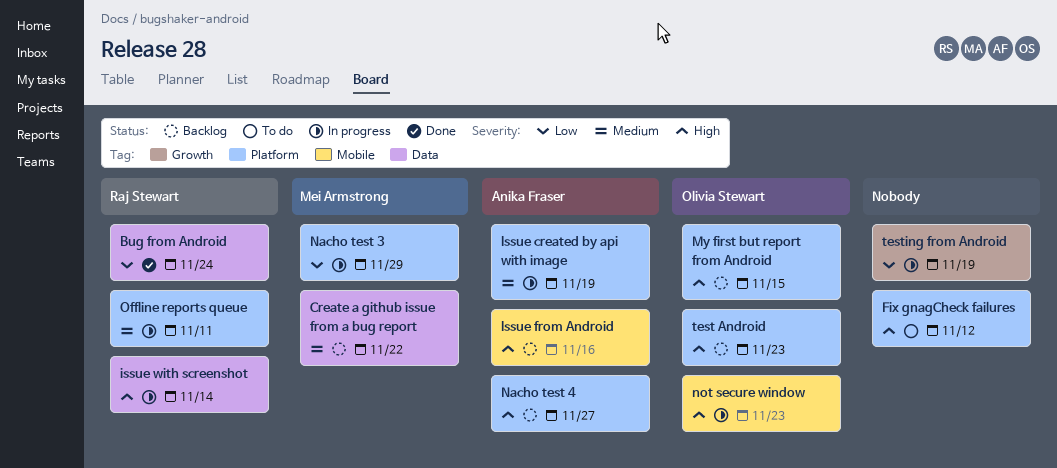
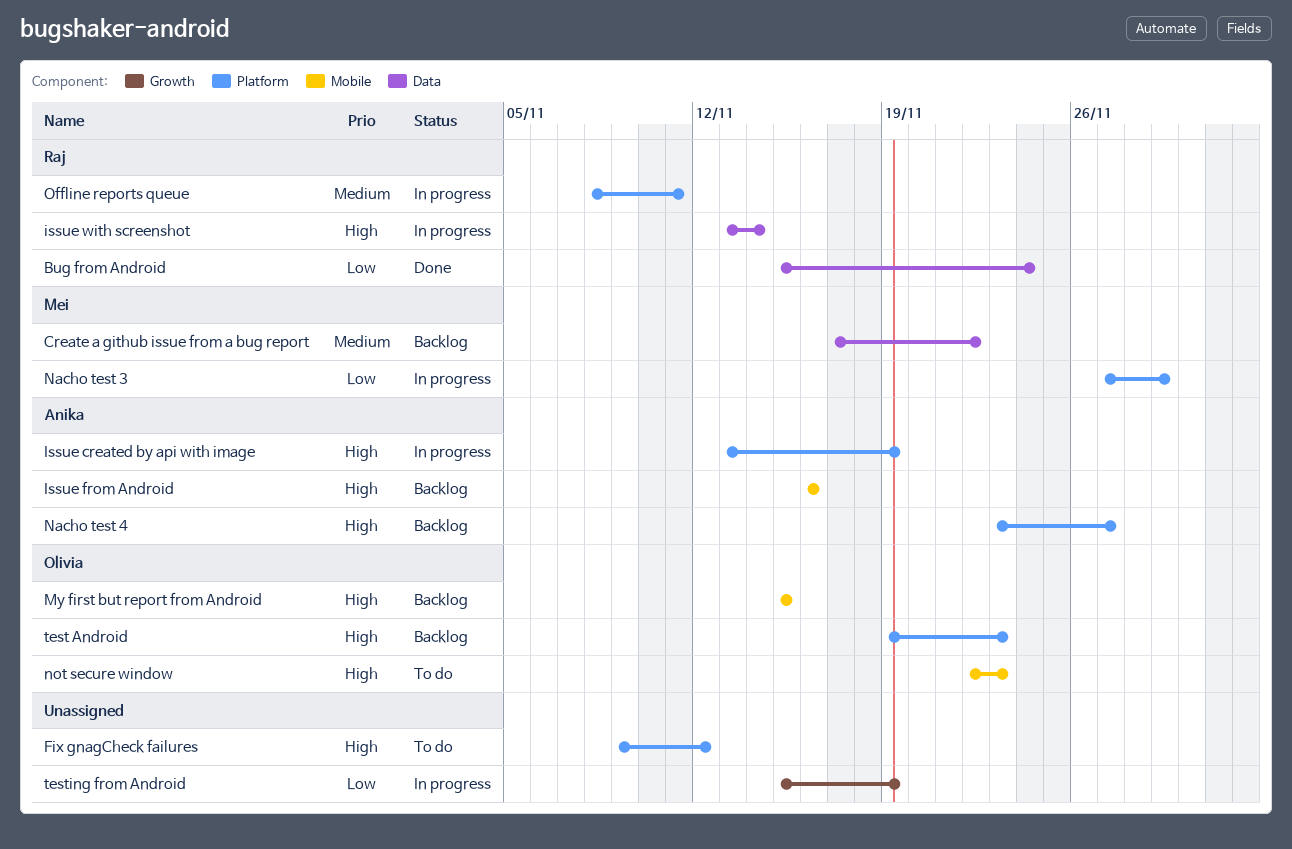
Issue created by api with image, priority: Medium -> High
My first but report from Android, label: Platform -> Mobile
not secure window, status: In progress -> To do

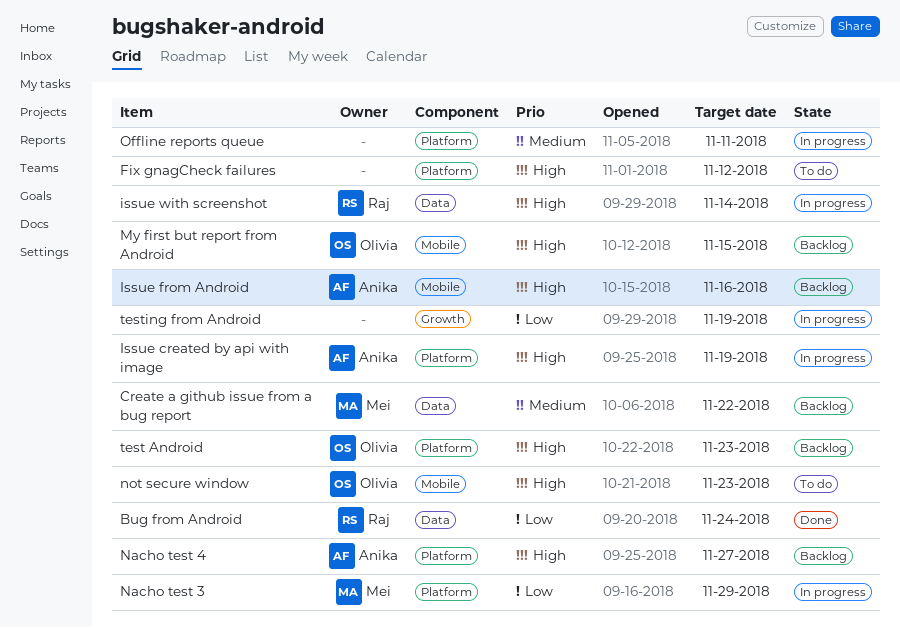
Offline reports queue, owner: Raj -> none

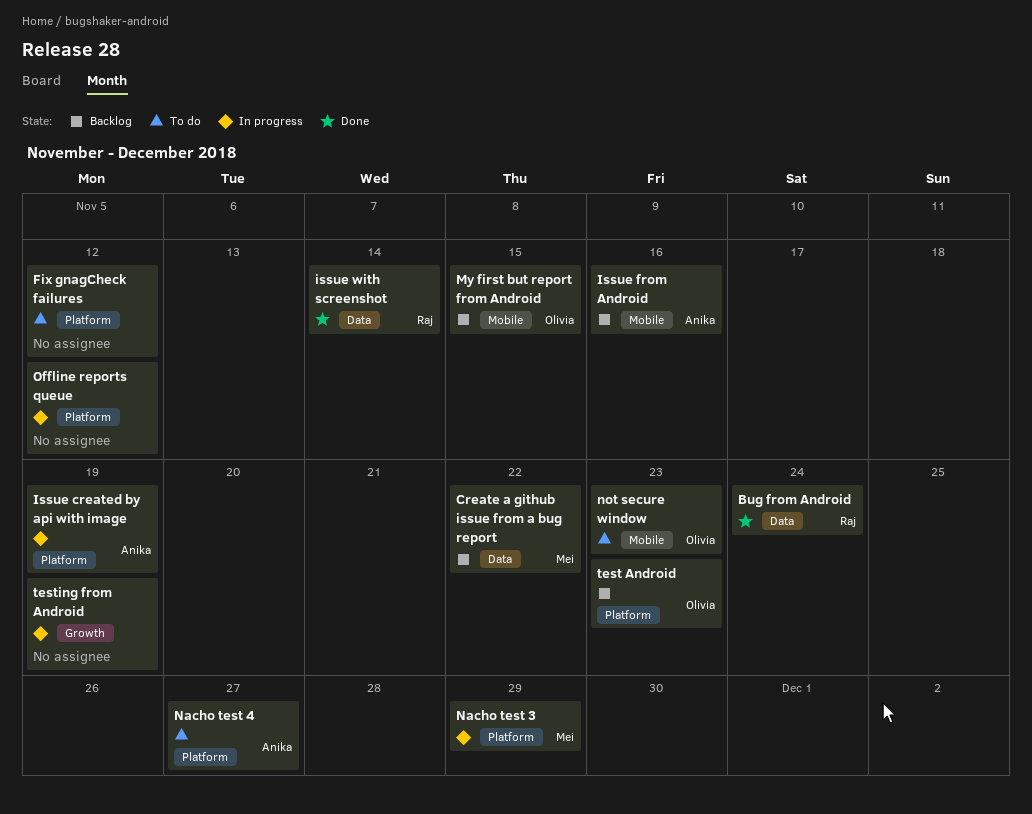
issue with screenshot, status: In progress -> Done
Nacho test 4, status: Backlog -> To do
Offline reports queue, due: Nov 11 -> Nov 12

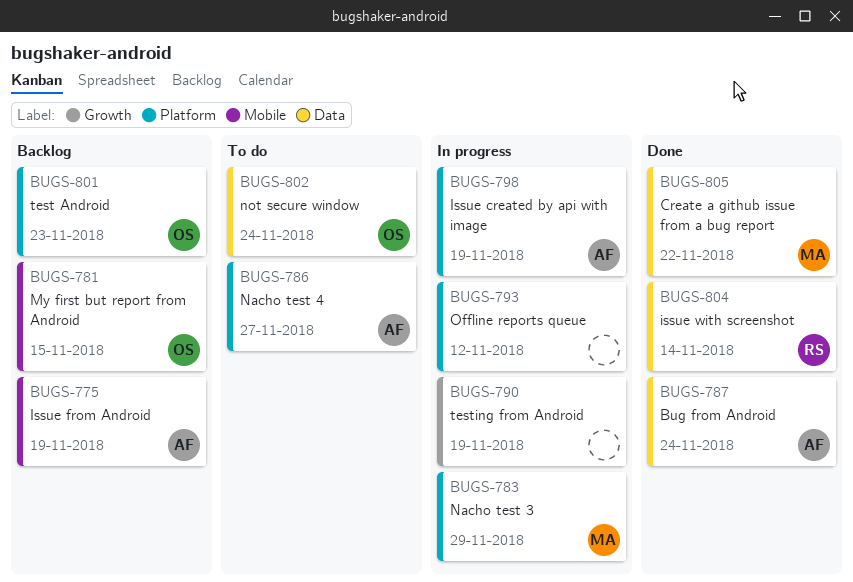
Bug from Android, owner: Raj -> Anika
Create a github issue from a bug report, status: Backlog -> Done
Fix gnagCheck failures: present -> none
Issue from Android, due: Nov 16 -> Nov 19
not secure window, label: Mobile -> Data
not secure window, due: Nov 23 -> Nov 24

